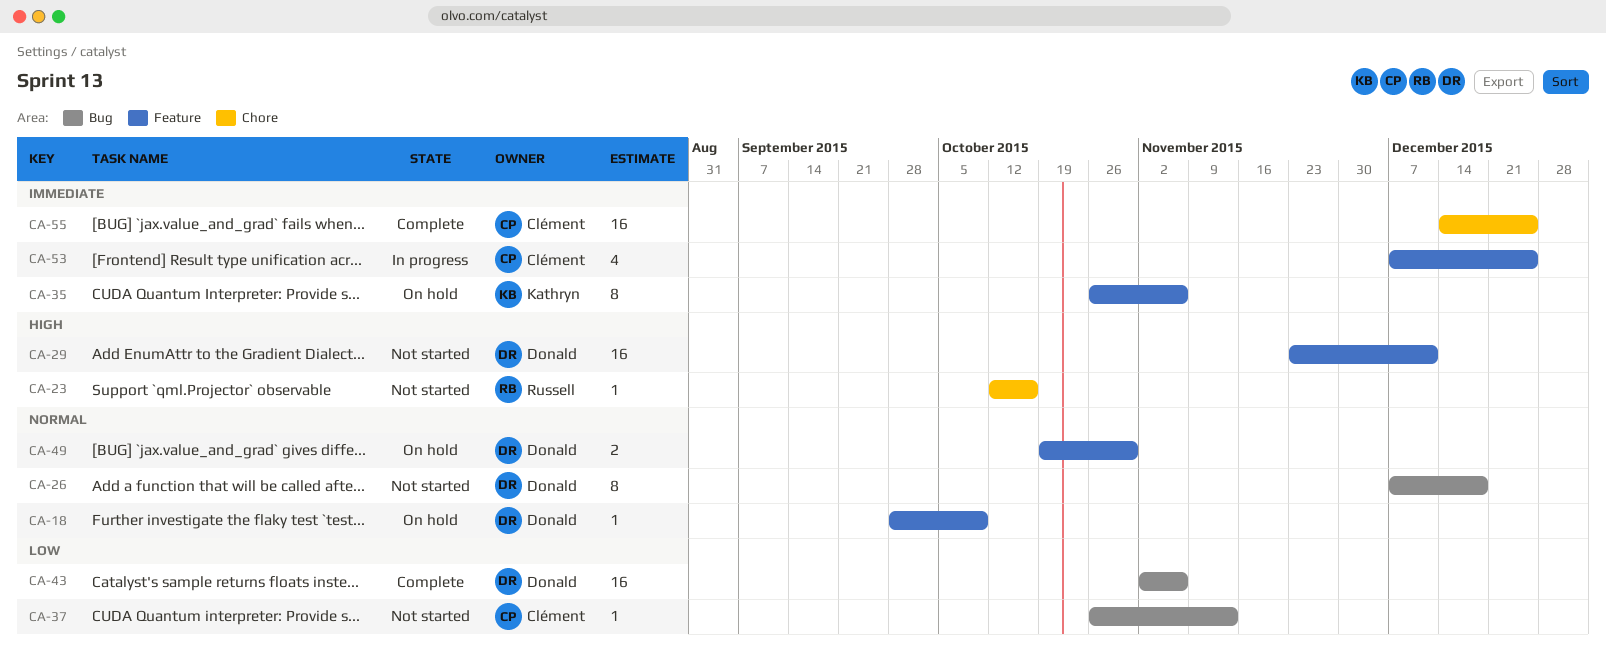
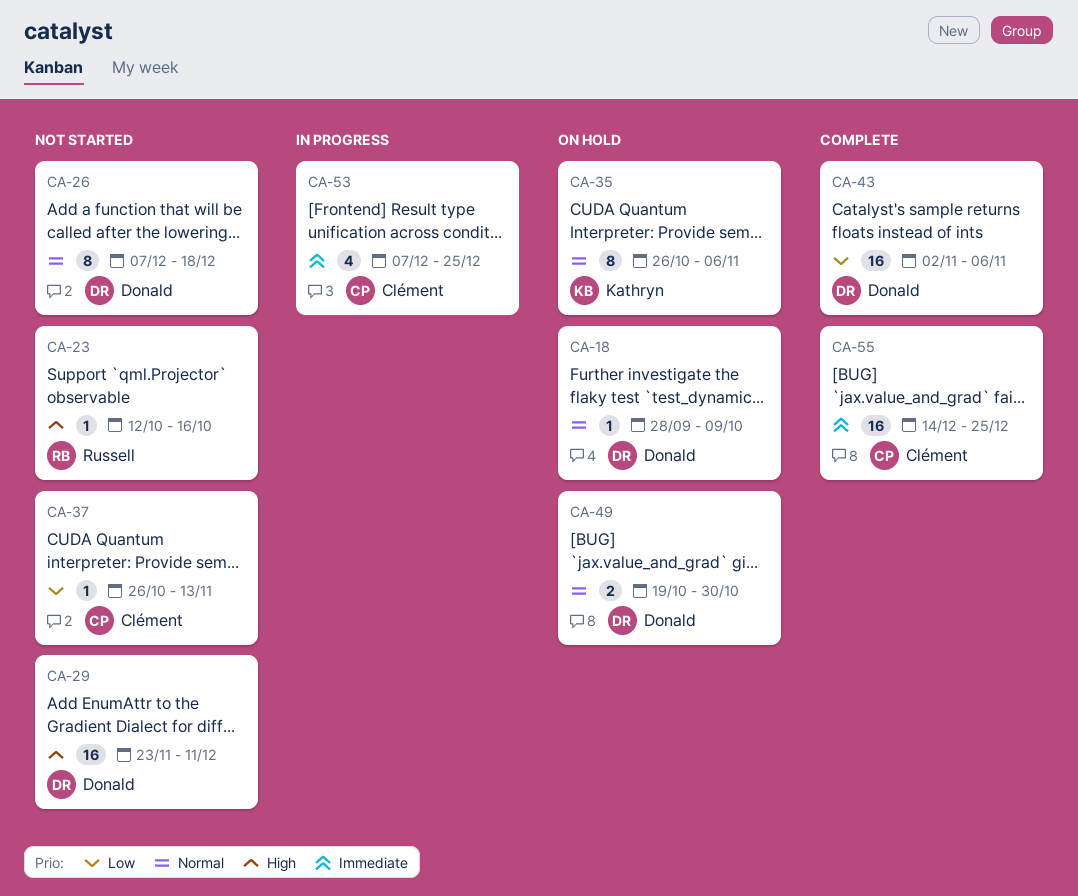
CA-35, priority: Immediate -> Normal

